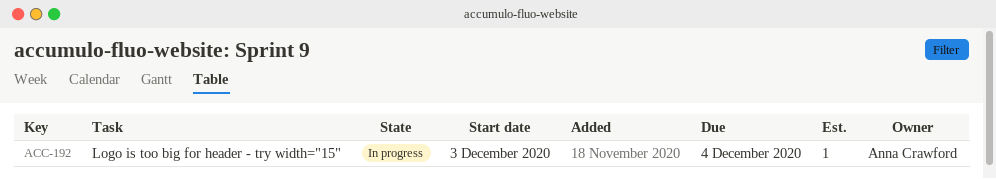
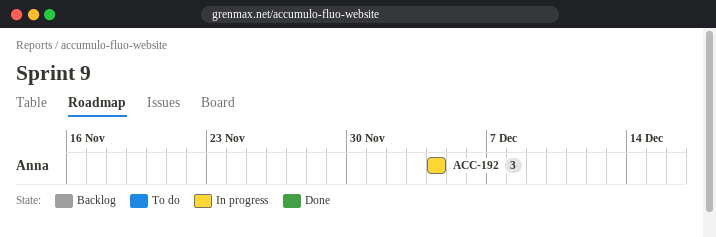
ACC-192, estimate: 1 -> 3
ACC-192, start: Dec 3 -> Dec 4

